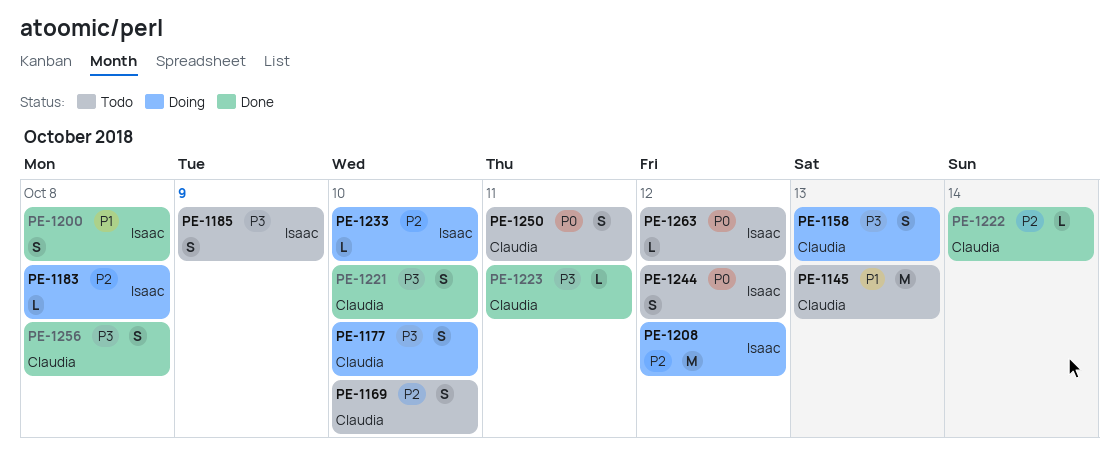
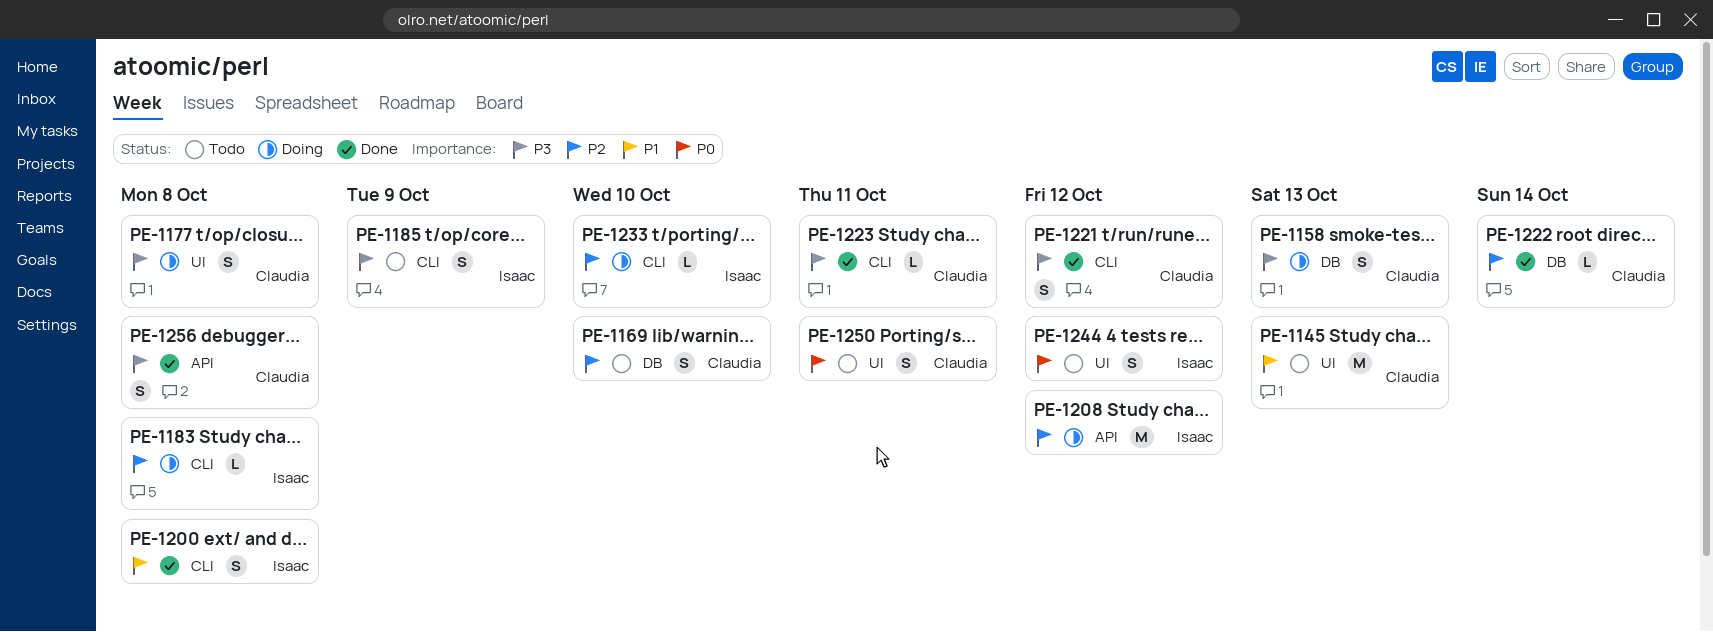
PE-1177, due: Oct 10 -> Oct 8
PE-1221, due: Oct 10 -> Oct 12
PE-1263: present -> none

